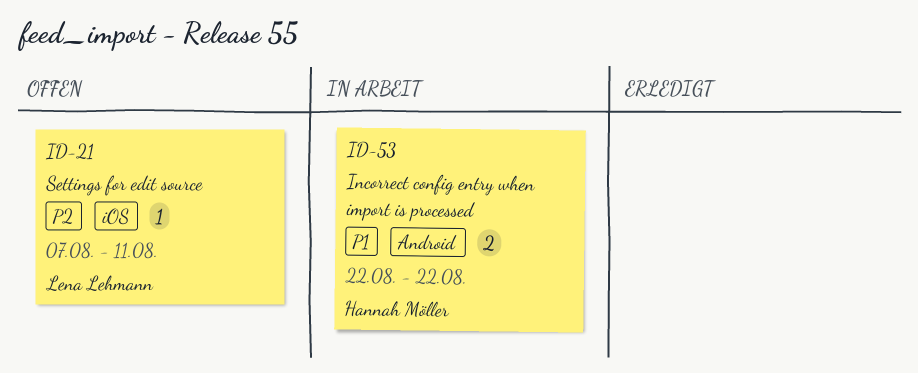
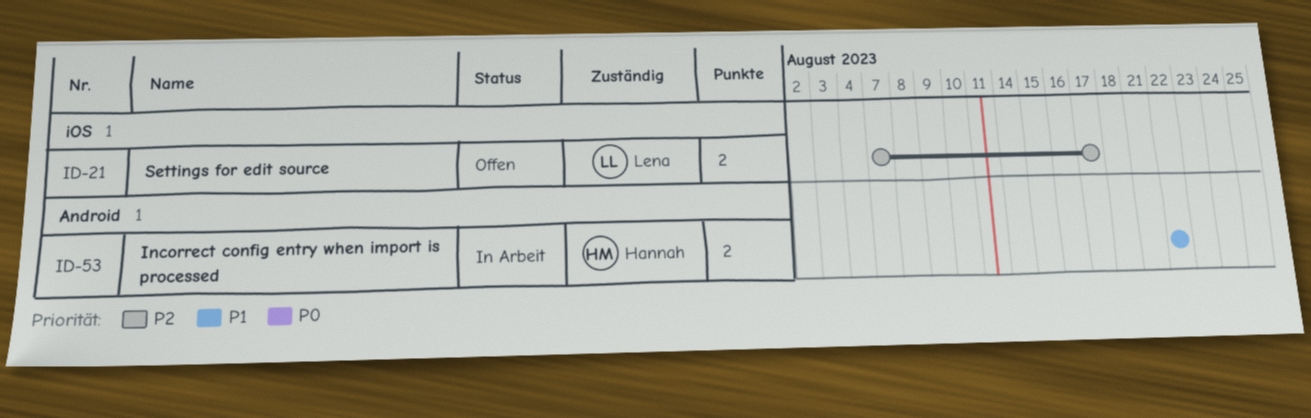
ID-21, estimate: 1 -> 2
ID-21, due: Aug 11 -> Aug 17

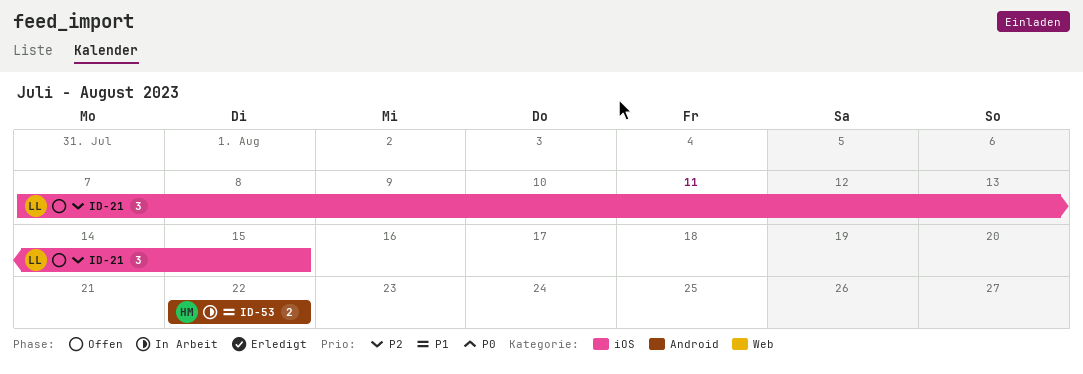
ID-21, estimate: 2 -> 3
ID-21, due: Aug 17 -> Aug 15

